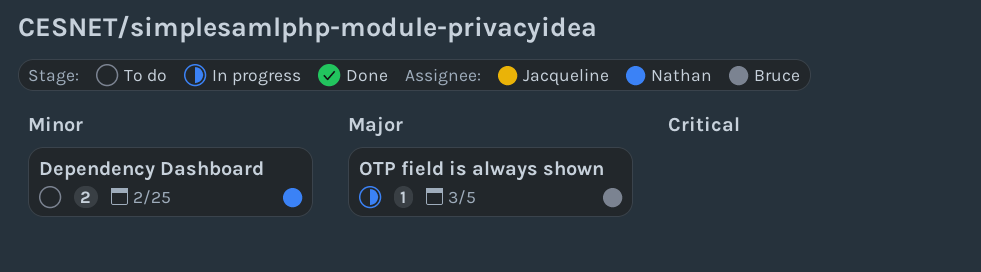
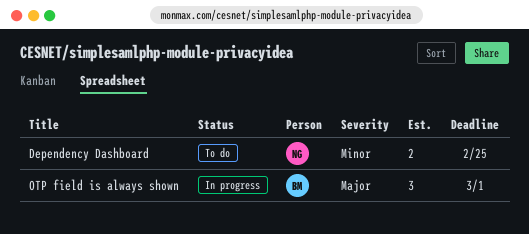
OTP field is always shown, estimate: 1 -> 3
OTP field is always shown, due: Mar 5 -> Mar 1

